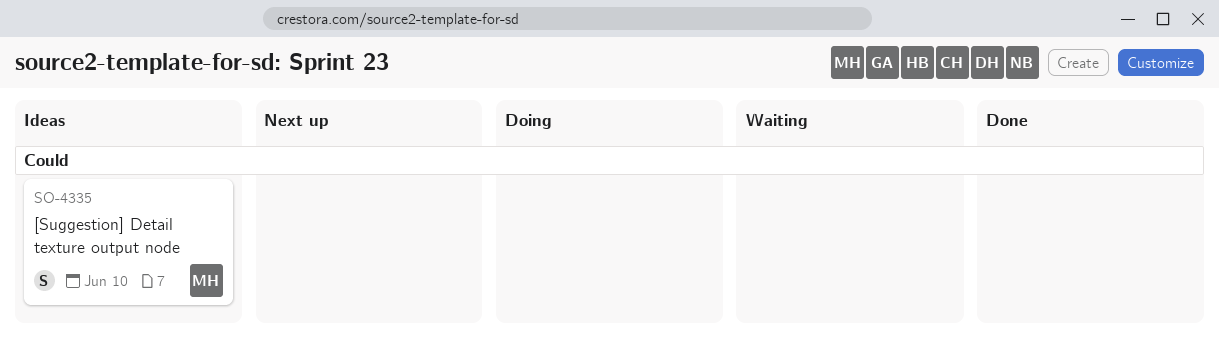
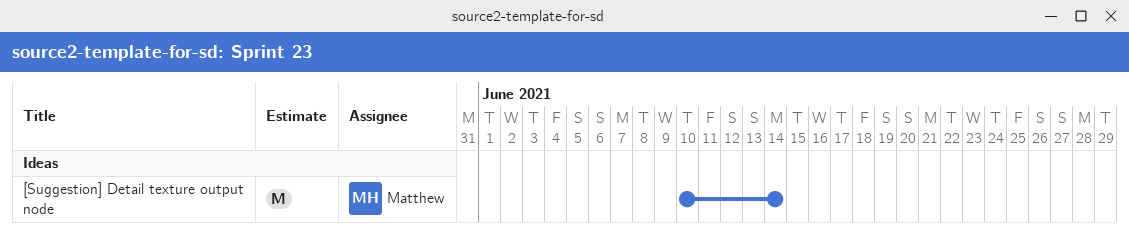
[Suggestion] Detail texture output node, estimate: S -> M
[Suggestion] Detail texture output node, due: Jun 10 -> Jun 14

